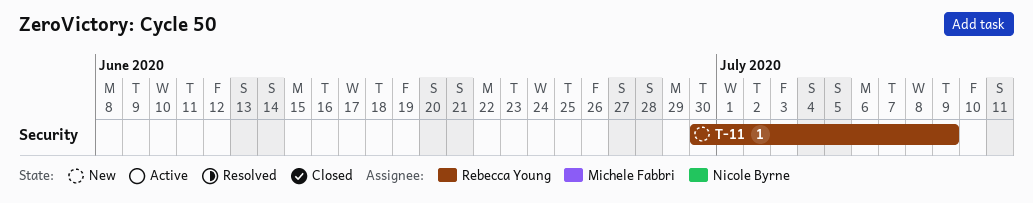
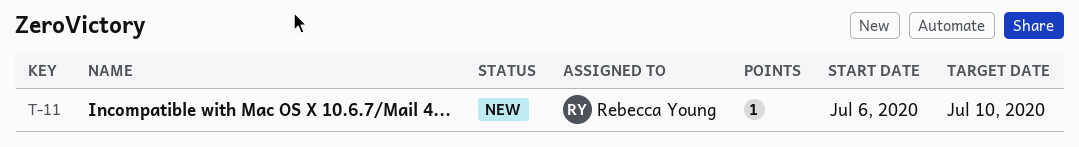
T-11, start: Jun 30 -> Jul 6
T-11, due: Jul 9 -> Jul 10

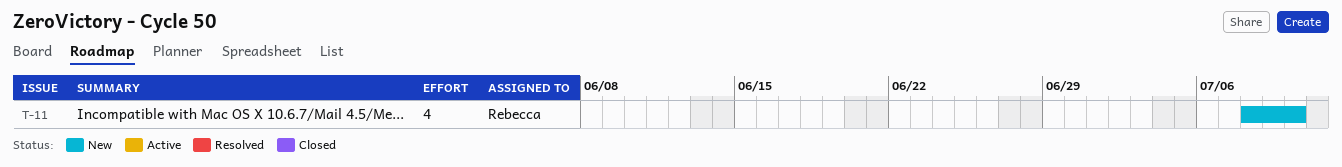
T-11, estimate: 1 -> 4
T-11, start: Jul 6 -> Jul 8

